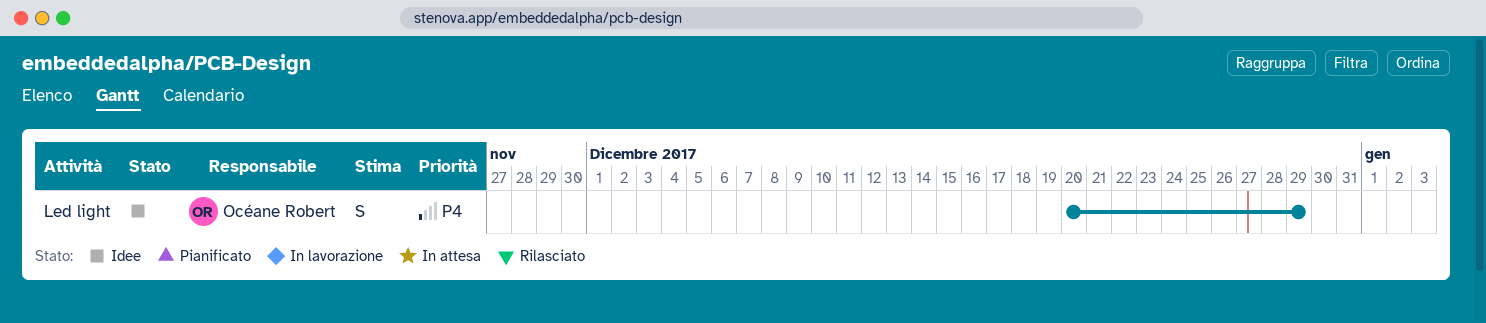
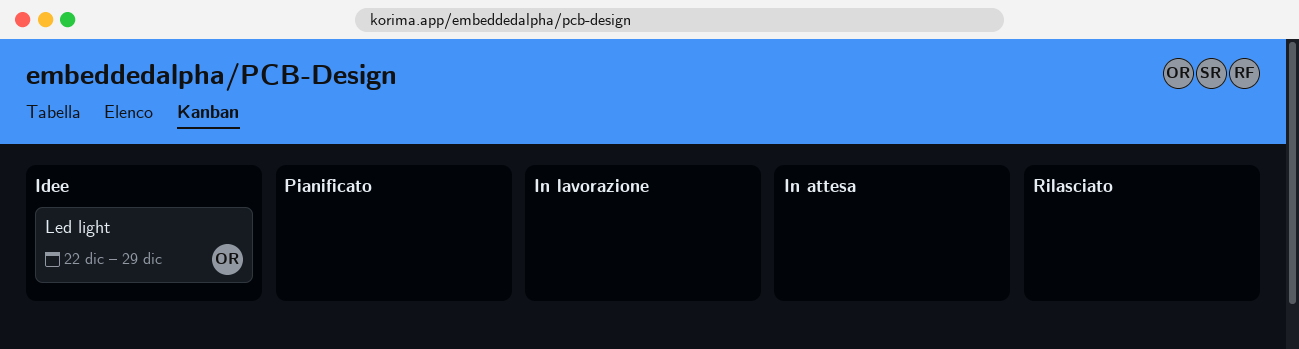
Led light, start: Dec 20 -> Dec 22

